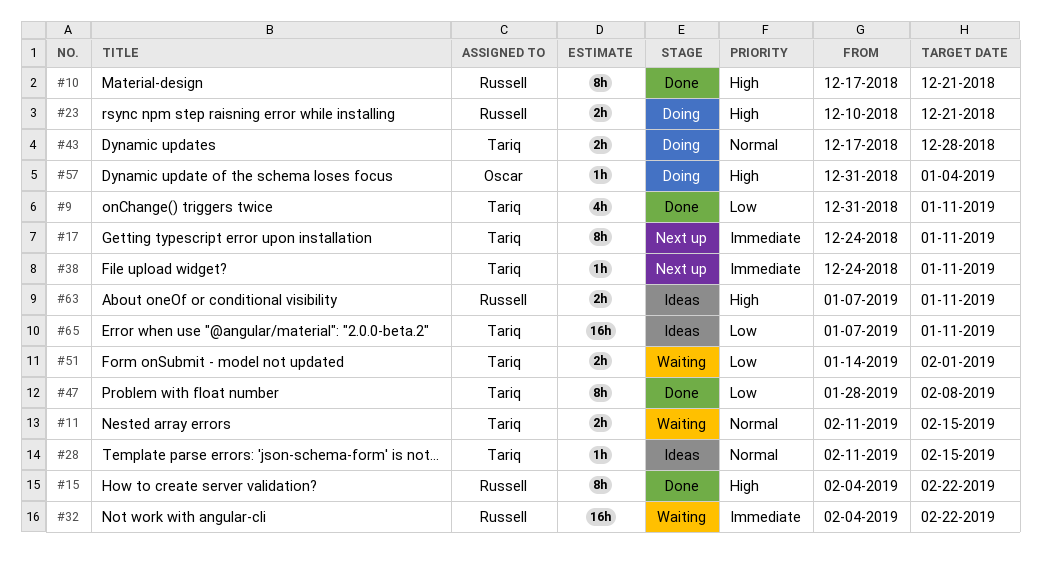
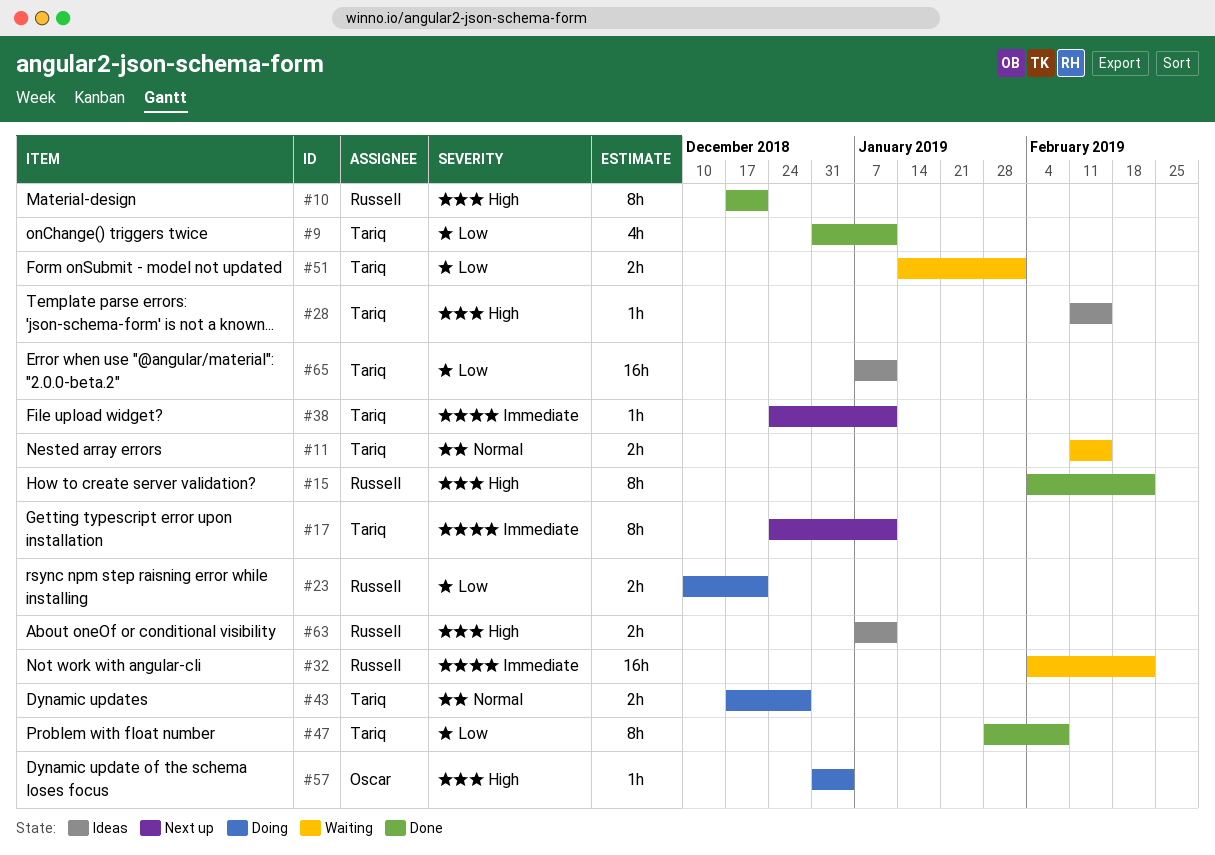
#23, priority: High -> Low
#28, priority: Normal -> High

